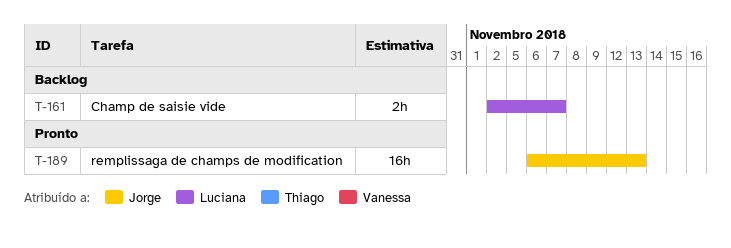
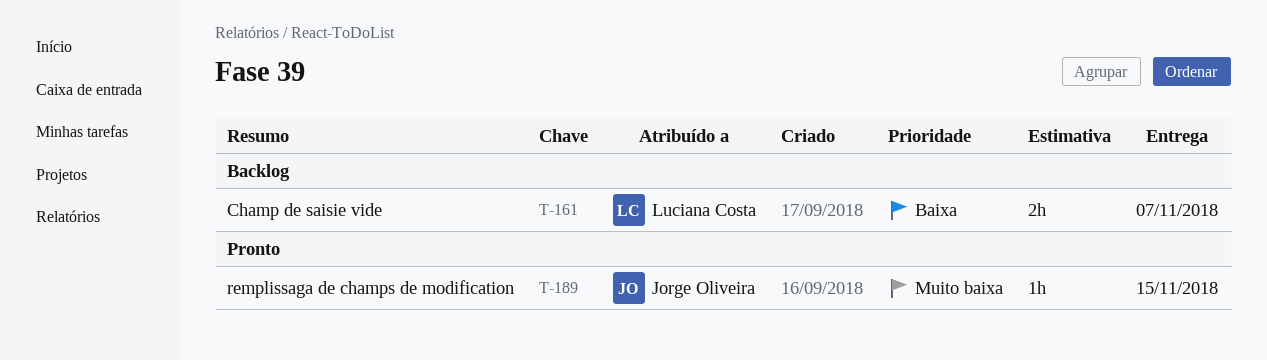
T-189, estimate: 16h -> 1h
T-189, due: Nov 13 -> Nov 15

